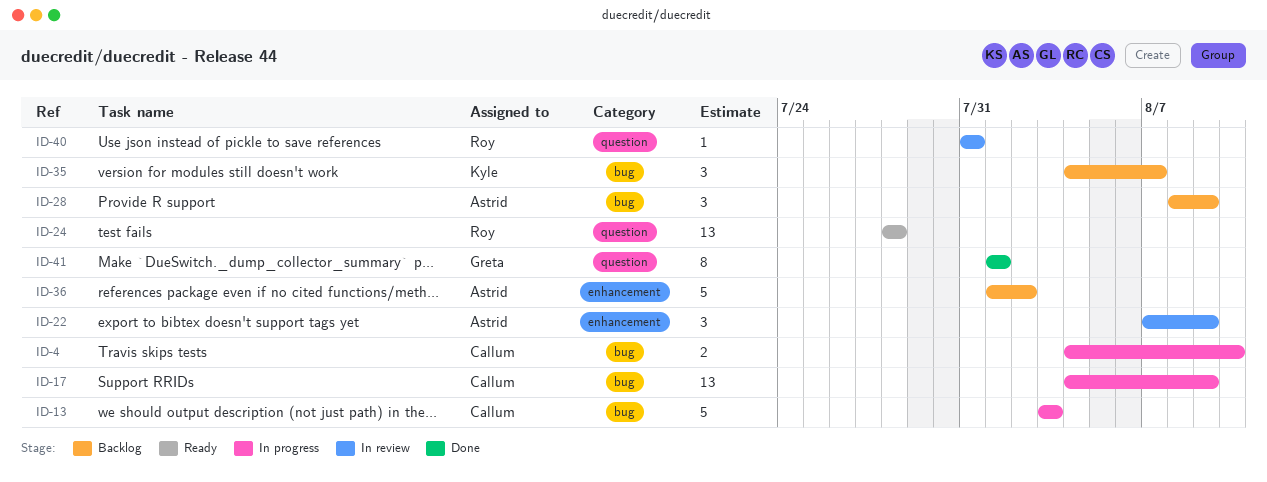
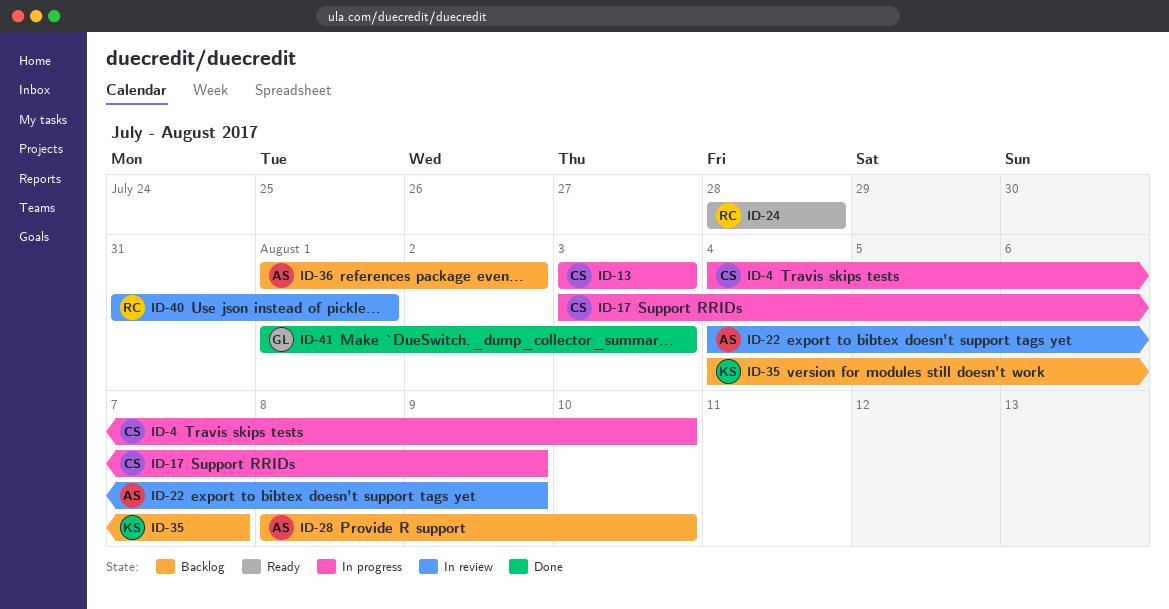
ID-17, start: Aug 4 -> Aug 3
ID-22, start: Aug 7 -> Aug 4
ID-28, due: Aug 9 -> Aug 10
ID-40, due: Jul 31 -> Aug 1
ID-41, due: Aug 1 -> Aug 3

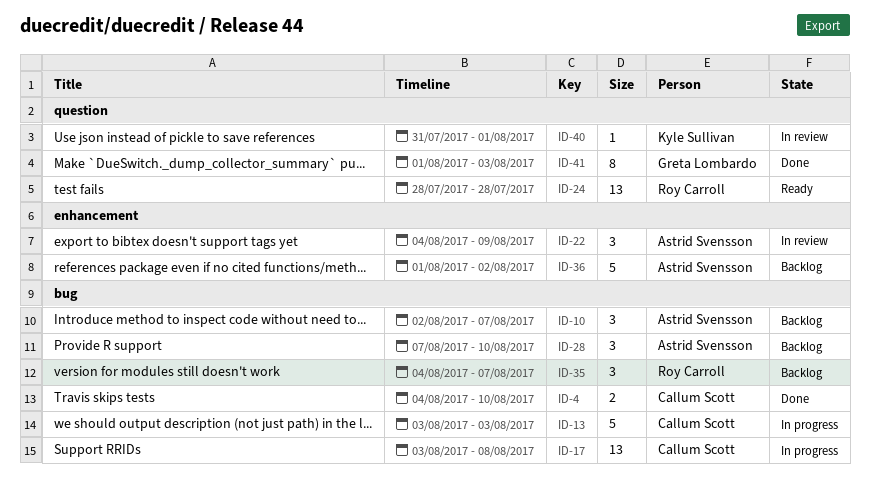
ID-4, status: In progress -> Done
ID-10: none -> present
ID-17, due: Aug 9 -> Aug 8
ID-28, start: Aug 8 -> Aug 7
ID-35, owner: Kyle Sullivan -> Roy Carroll
ID-40, owner: Roy Carroll -> Kyle Sullivan

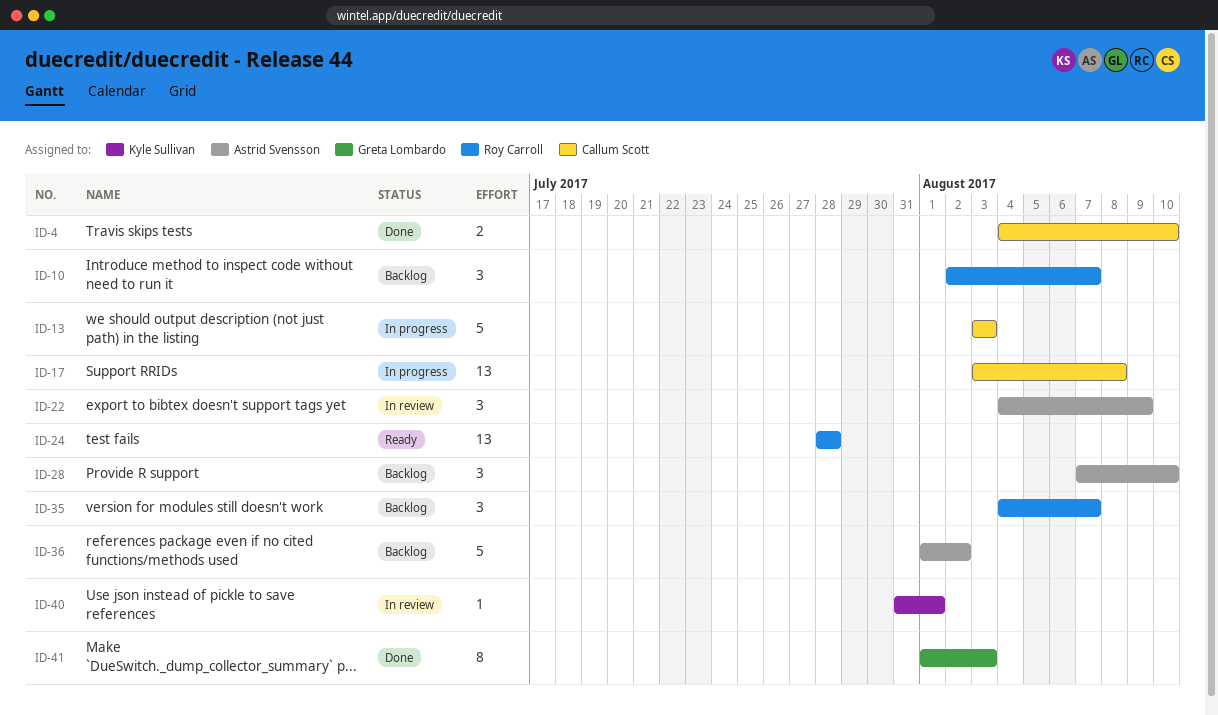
ID-10, owner: Astrid Svensson -> Roy Carroll

